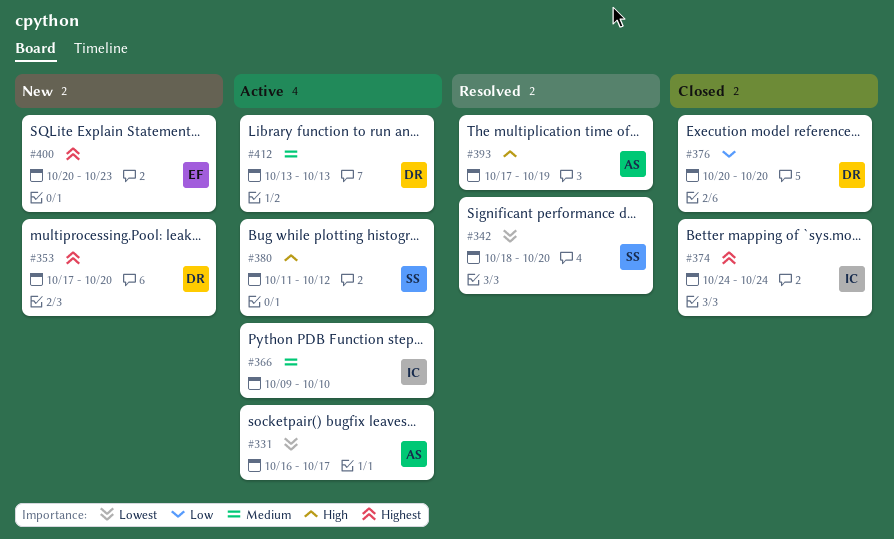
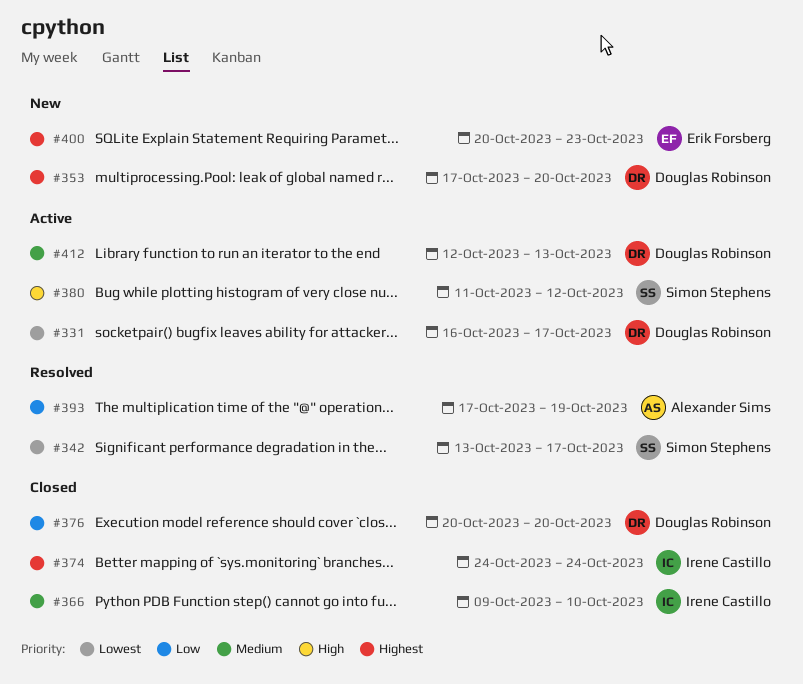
#331, owner: Alexander Sims -> Douglas Robinson
#342, start: Oct 18 -> Oct 13
#342, due: Oct 20 -> Oct 17
#366, status: Active -> Closed
#393, priority: High -> Low
#412, start: Oct 13 -> Oct 12

